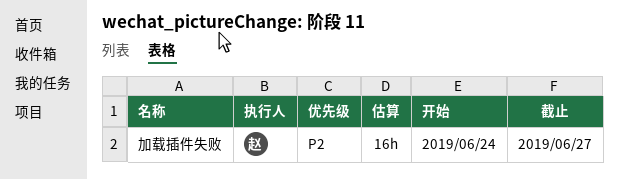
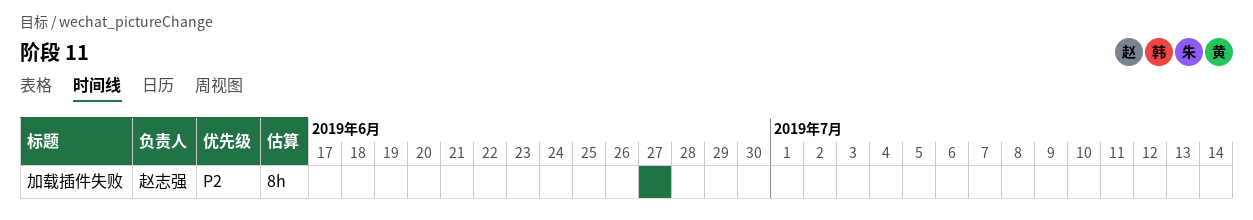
加载插件失败, estimate: 16h -> 8h
加载插件失败, start: Jun 24 -> Jun 27

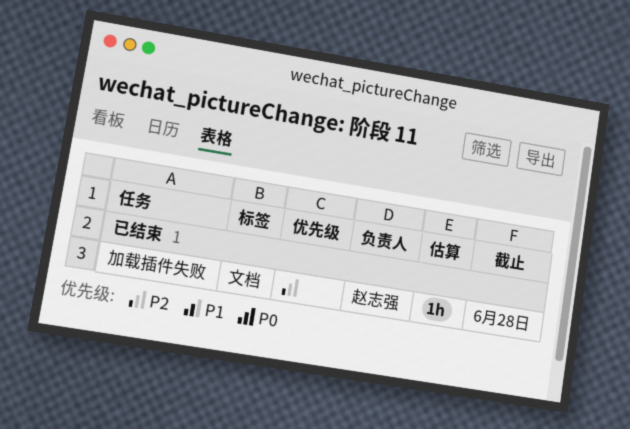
加载插件失败, estimate: 8h -> 1h
加载插件失败, due: Jun 27 -> Jun 28

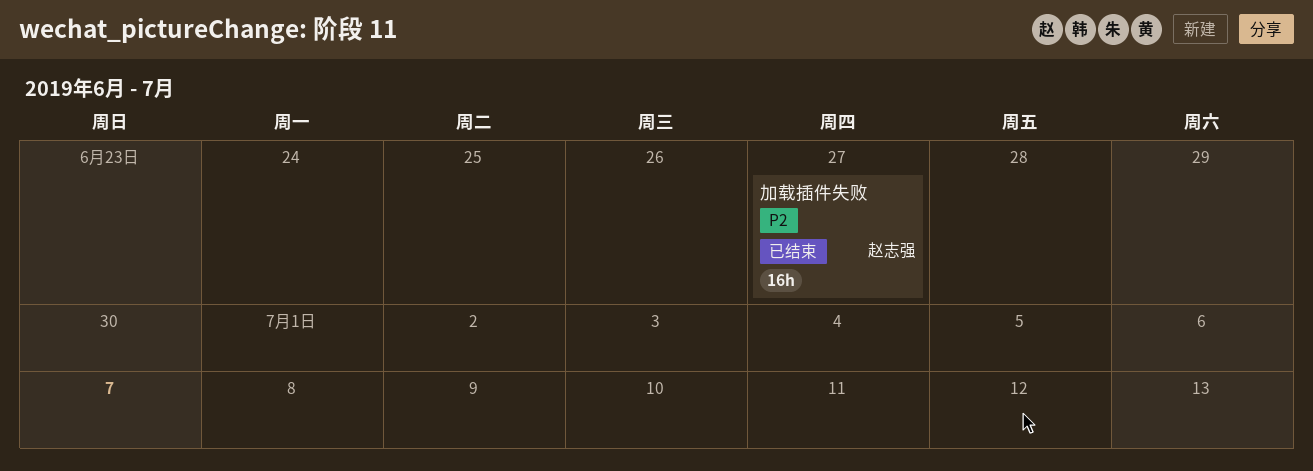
加载插件失败, estimate: 1h -> 16h
加载插件失败, due: Jun 28 -> Jun 27

